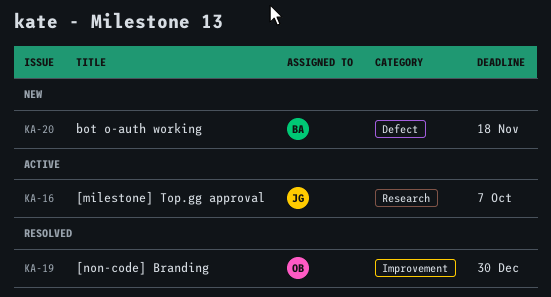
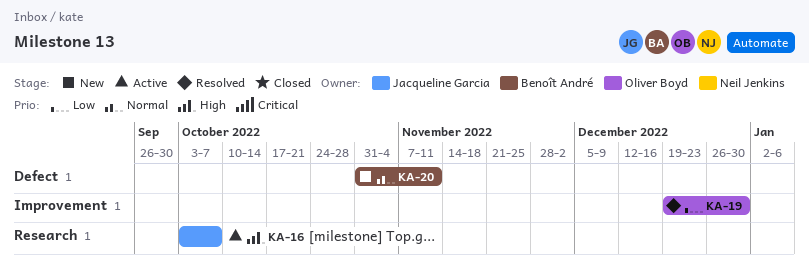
KA-20, due: Nov 18 -> Nov 11

